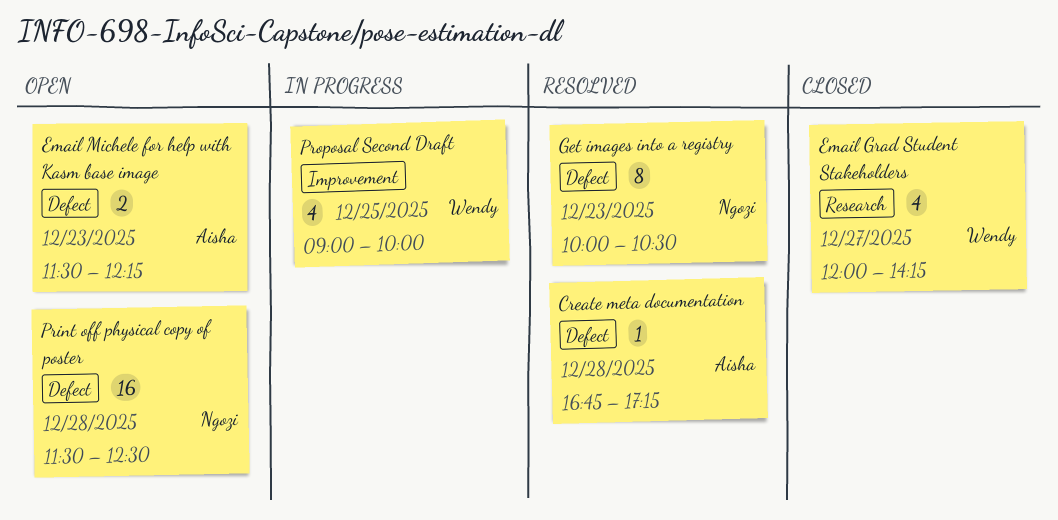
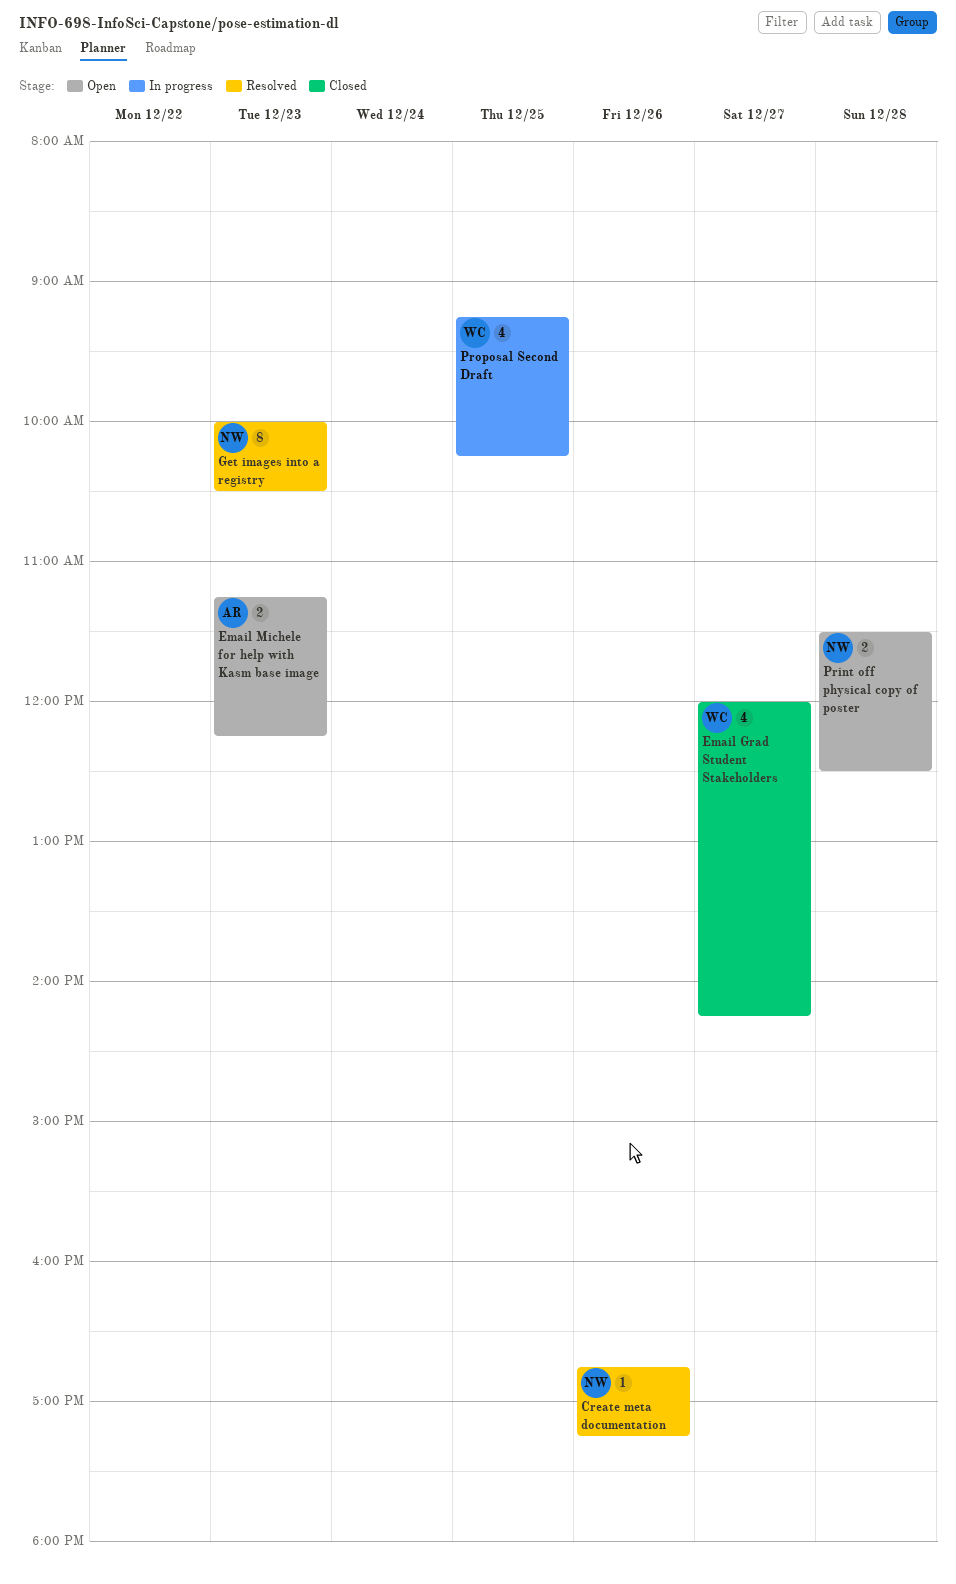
Create meta documentation, owner: Aisha -> Ngozi
Create meta documentation, day: Dec 28 -> Dec 26
Email Michele for help with Kasm base image, begins: 11:30 -> 11:15
Print off physical copy of poster, estimate: 16 -> 2
Proposal Second Draft, begins: 09:00 -> 09:15
Proposal Second Draft, ends: 10:00 -> 10:15

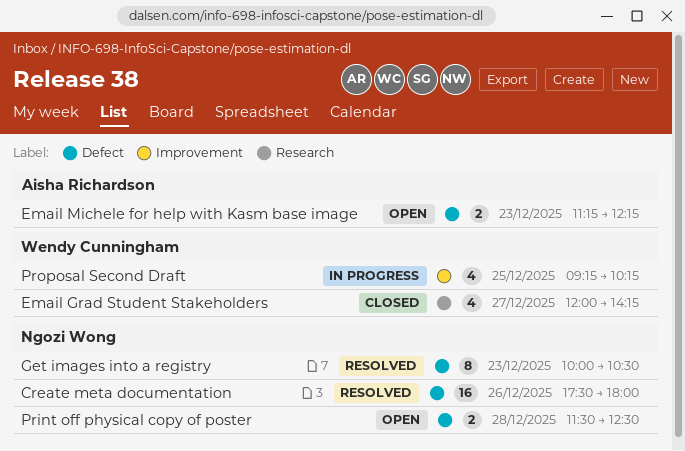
Create meta documentation, estimate: 1 -> 16
Create meta documentation, begins: 16:45 -> 17:30
Create meta documentation, ends: 17:15 -> 18:00

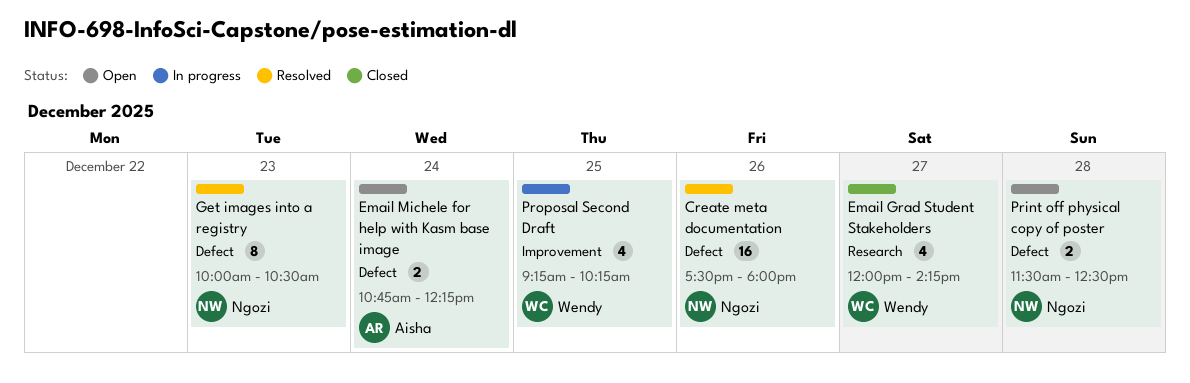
Email Michele for help with Kasm base image, day: Dec 23 -> Dec 24
Email Michele for help with Kasm base image, begins: 11:15 -> 10:45

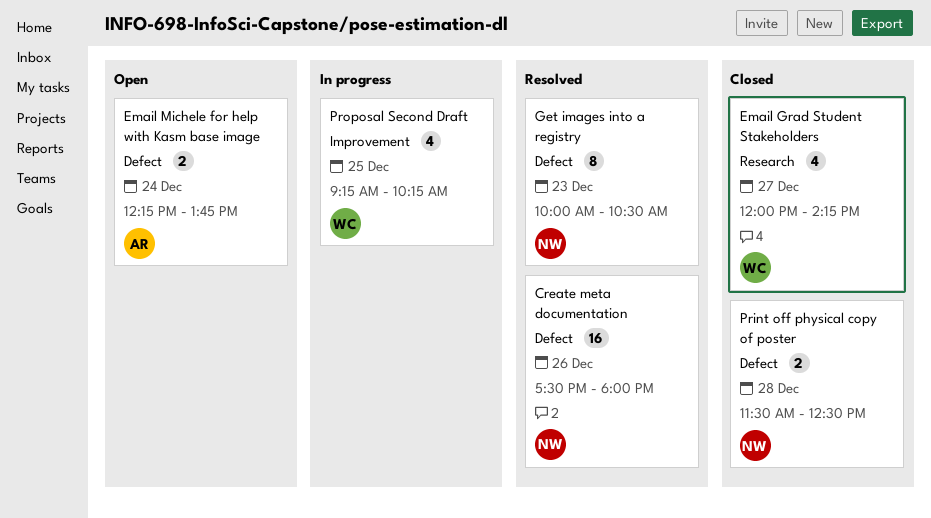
Email Michele for help with Kasm base image, begins: 10:45 -> 12:15
Email Michele for help with Kasm base image, ends: 12:15 -> 13:45
Print off physical copy of poster, status: Open -> Closed

